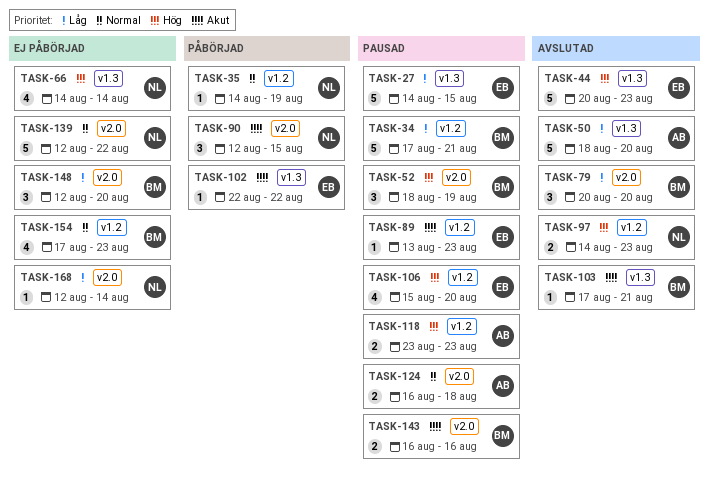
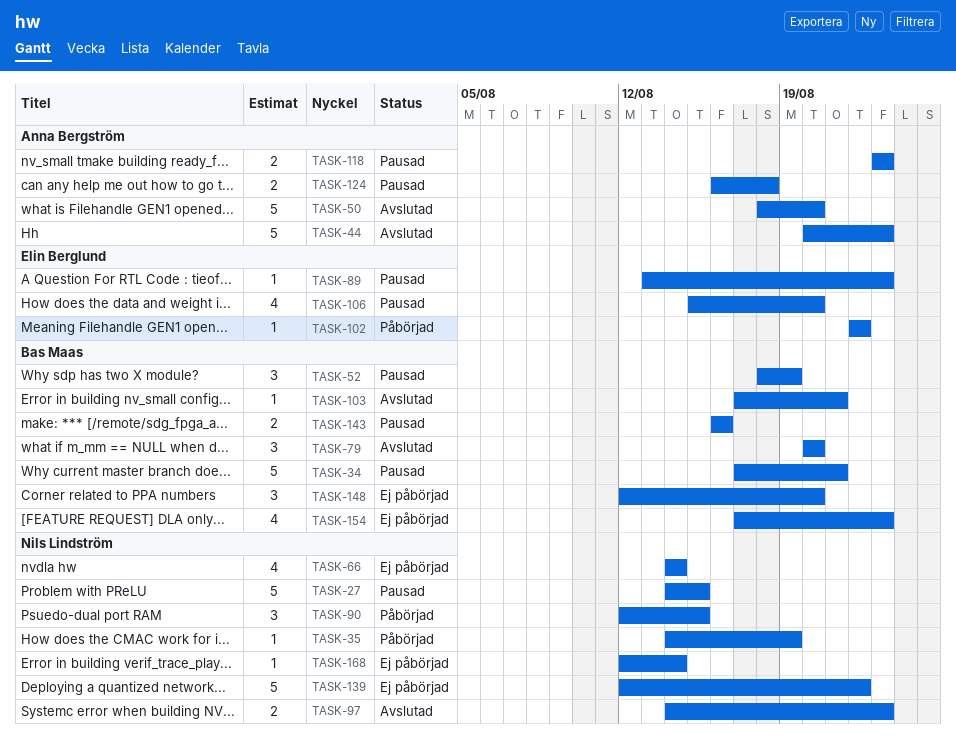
TASK-27, owner: Elin Berglund -> Nils Lindström
TASK-44, owner: Elin Berglund -> Anna Bergström

